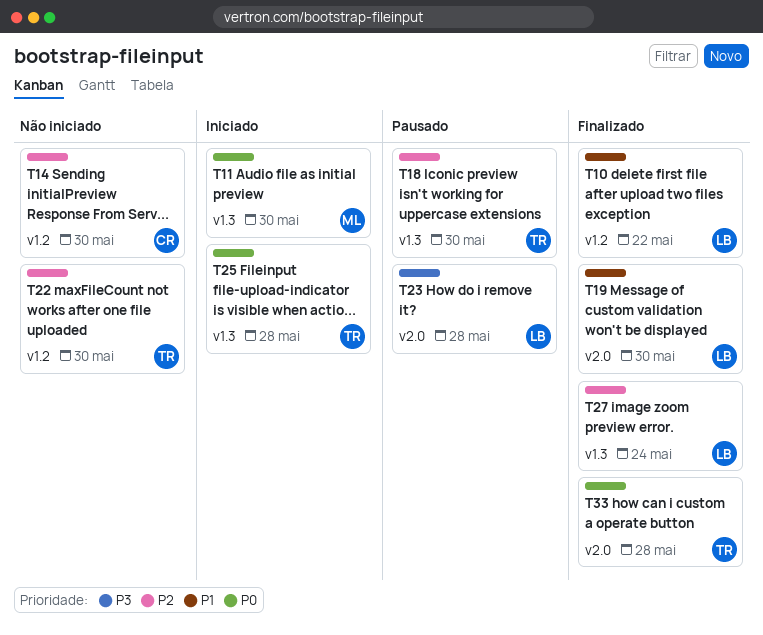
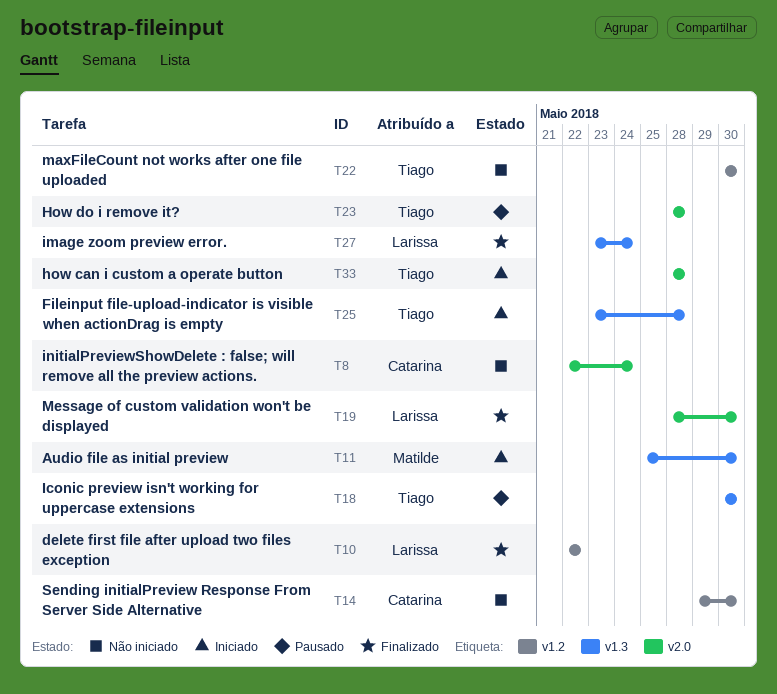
T8: none -> present
T23, owner: Larissa -> Tiago
T33, status: Finalizado -> Iniciado

